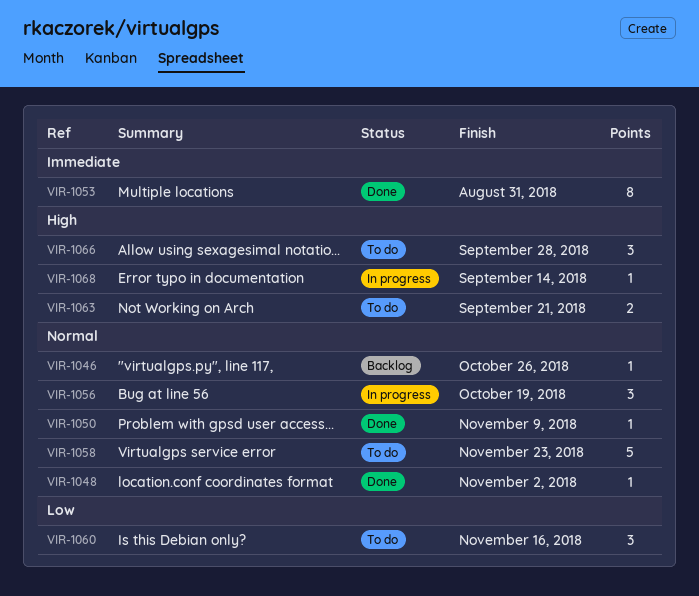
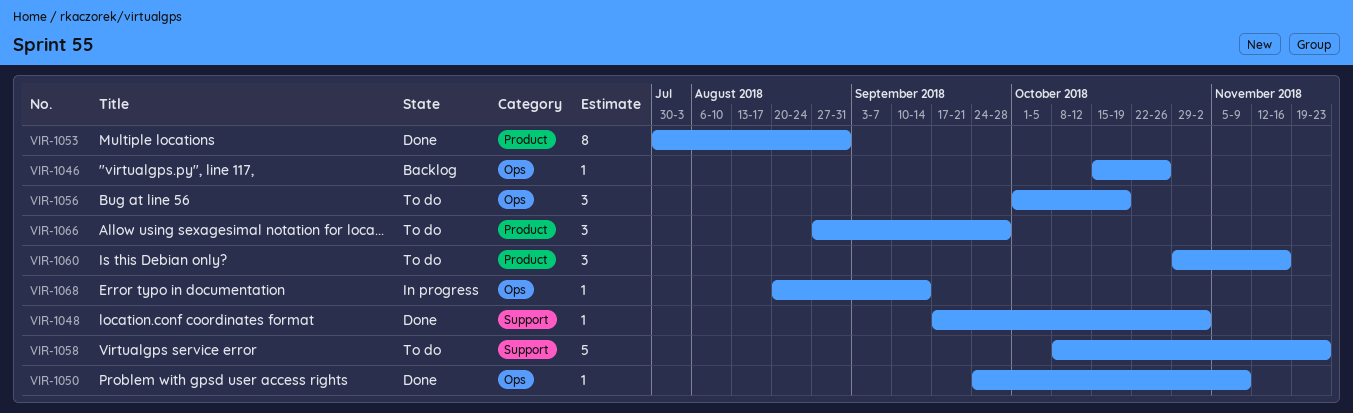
VIR-1056, status: In progress -> To do
VIR-1063: present -> none

